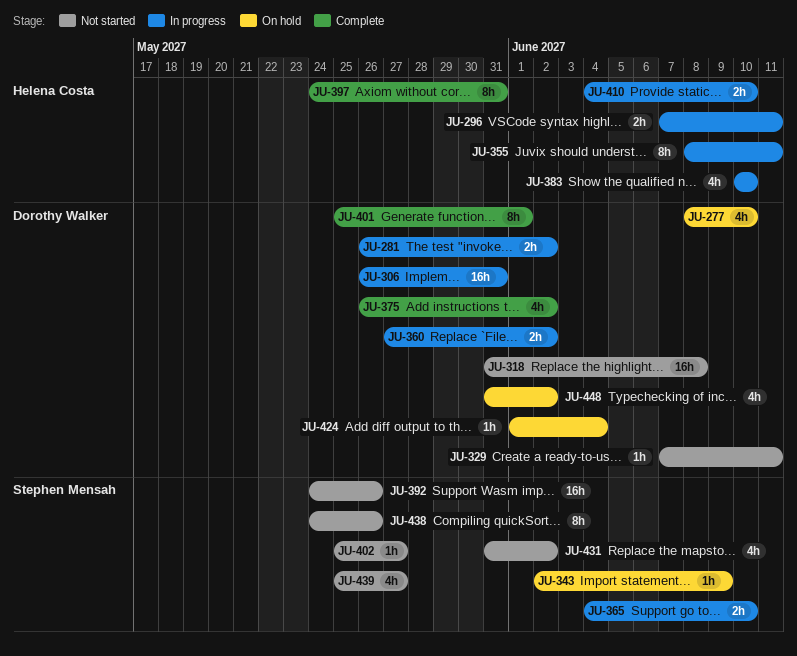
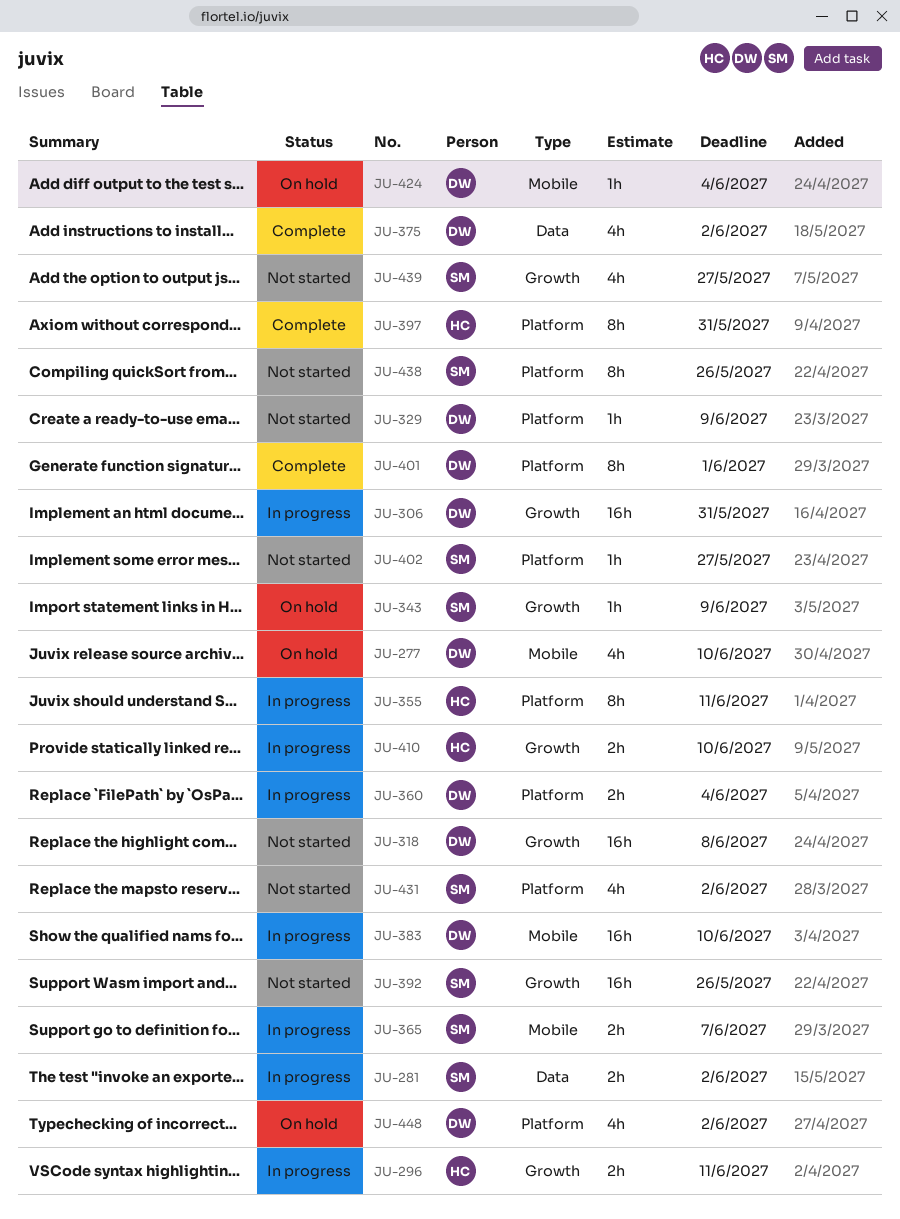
JU-281, owner: Dorothy Walker -> Stephen Mensah
JU-329, due: Jun 11 -> Jun 9
JU-360, due: Jun 2 -> Jun 4
JU-365, due: Jun 10 -> Jun 7
JU-383, owner: Helena Costa -> Dorothy Walker
JU-383, estimate: 4h -> 16h

